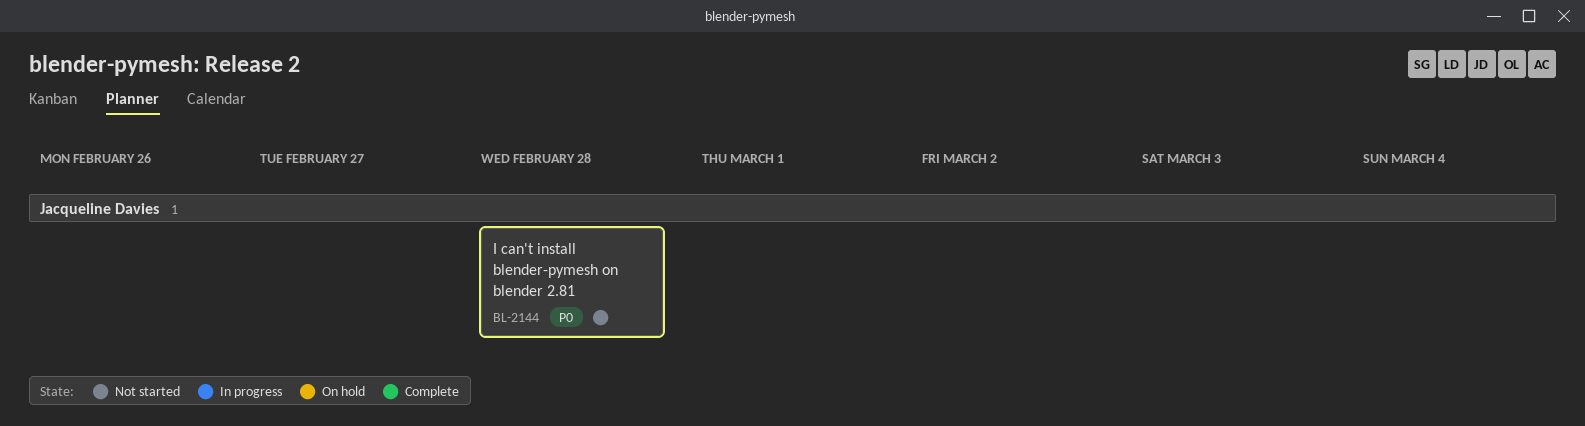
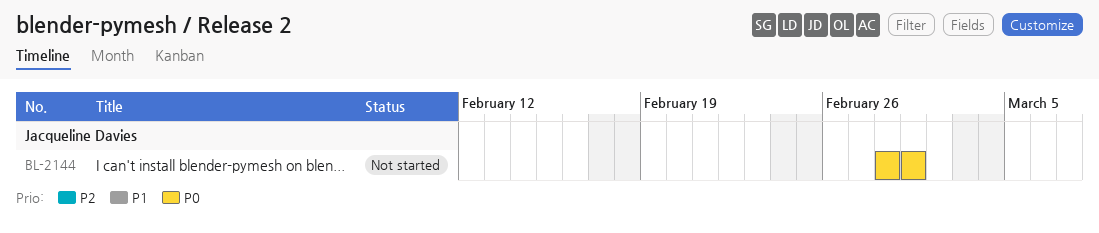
BL-2144, due: Feb 28 -> Mar 1

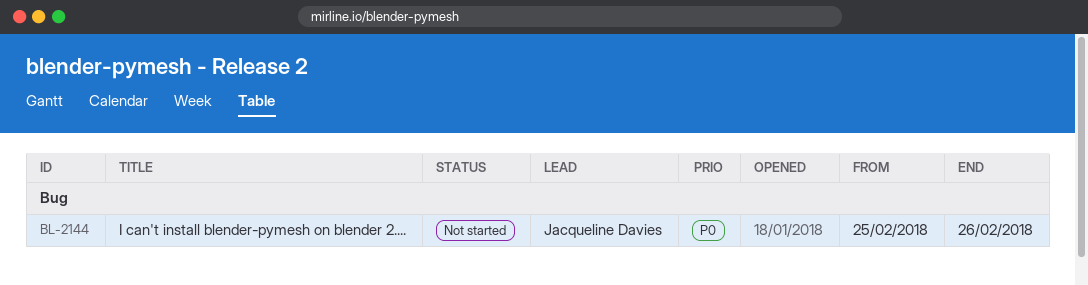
BL-2144, start: Feb 28 -> Feb 25
BL-2144, due: Mar 1 -> Feb 26

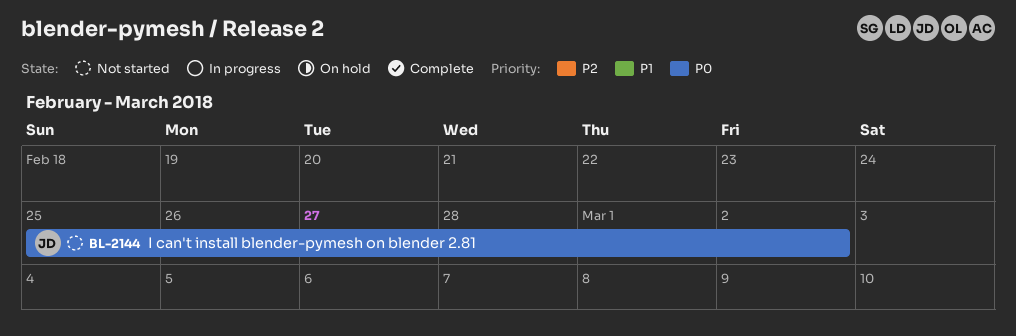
BL-2144, due: Feb 26 -> Mar 2

